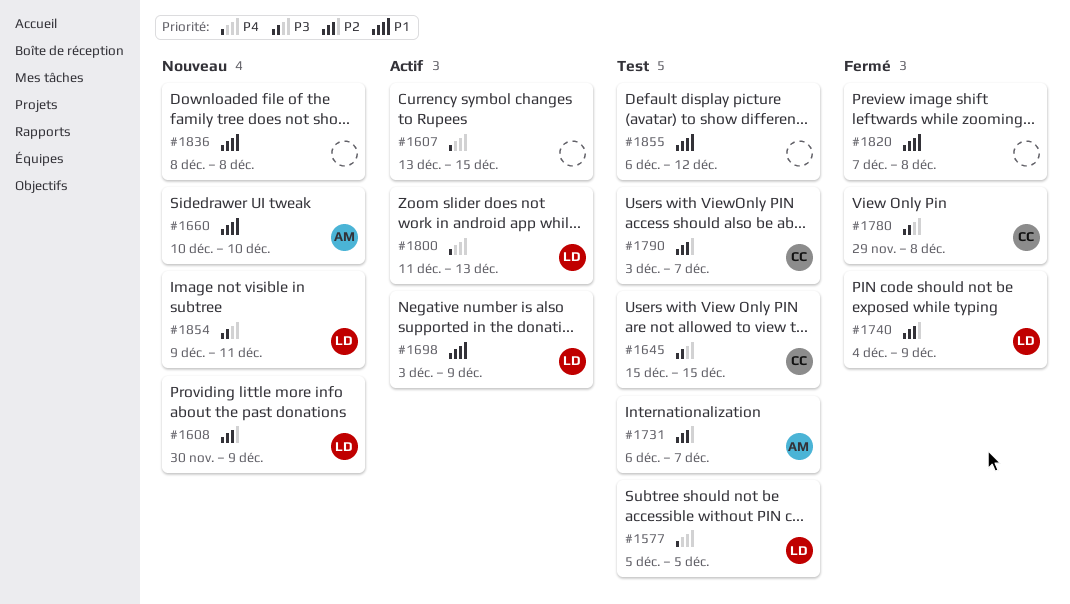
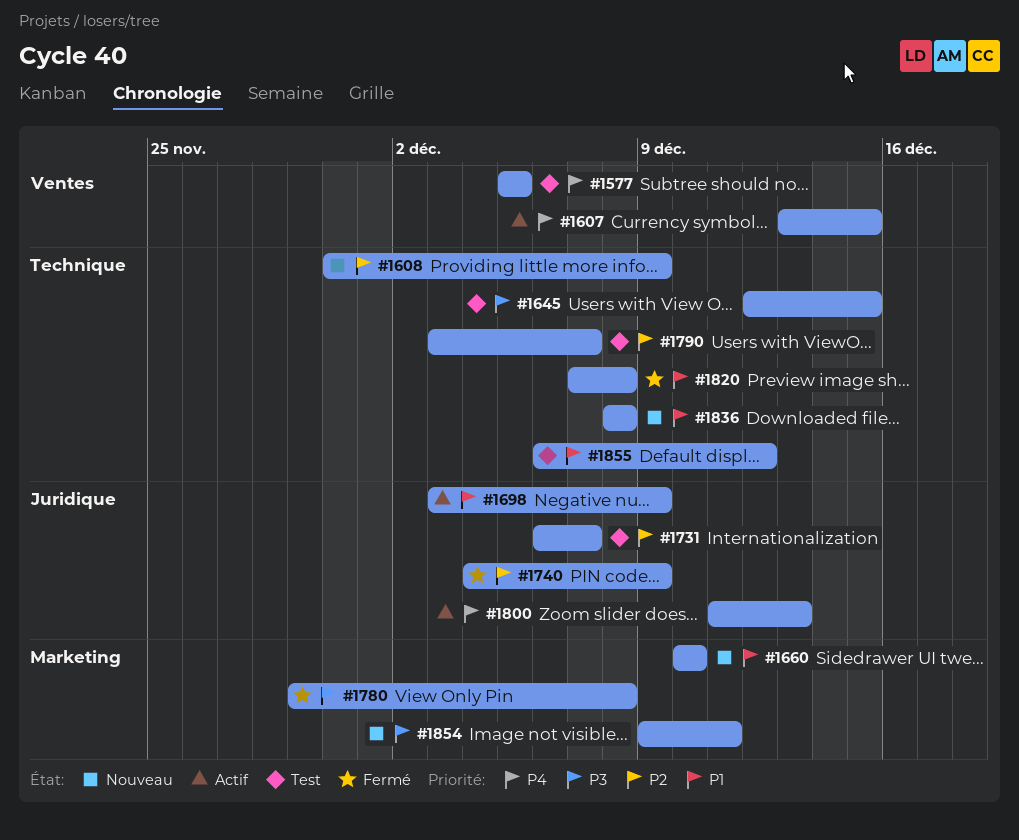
#1645, start: Dec 15 -> Dec 12

